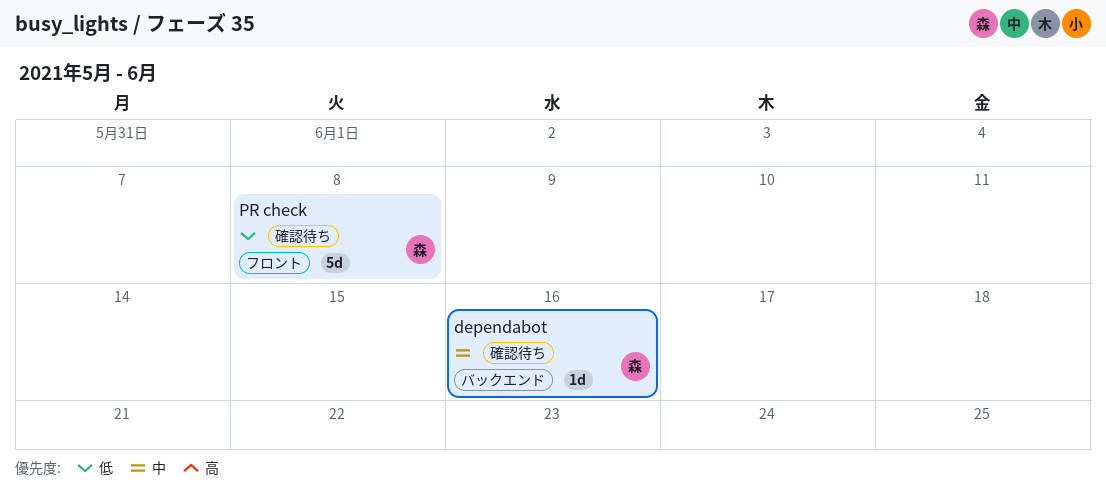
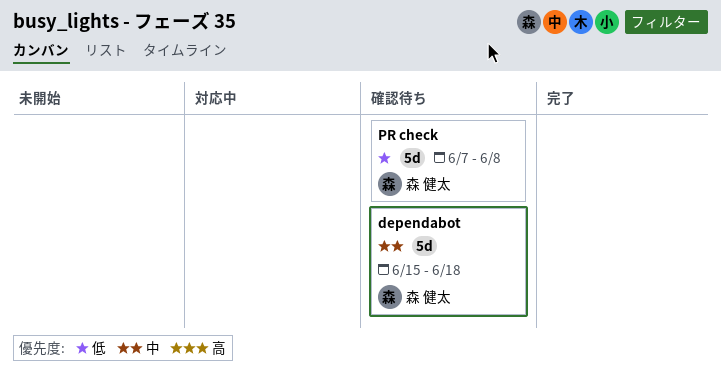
dependabot, estimate: 1d -> 5d
dependabot, due: Jun 16 -> Jun 18

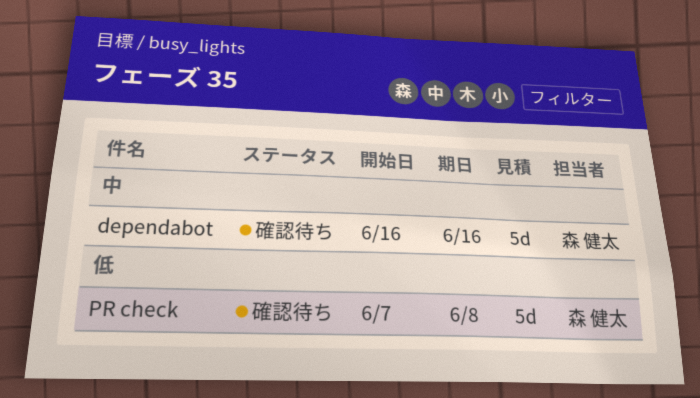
dependabot, start: Jun 15 -> Jun 16
dependabot, due: Jun 18 -> Jun 16

